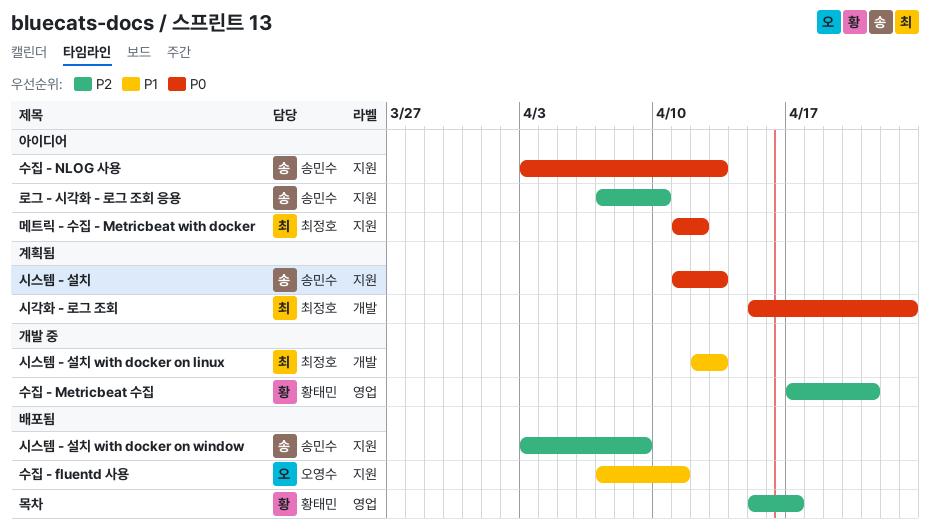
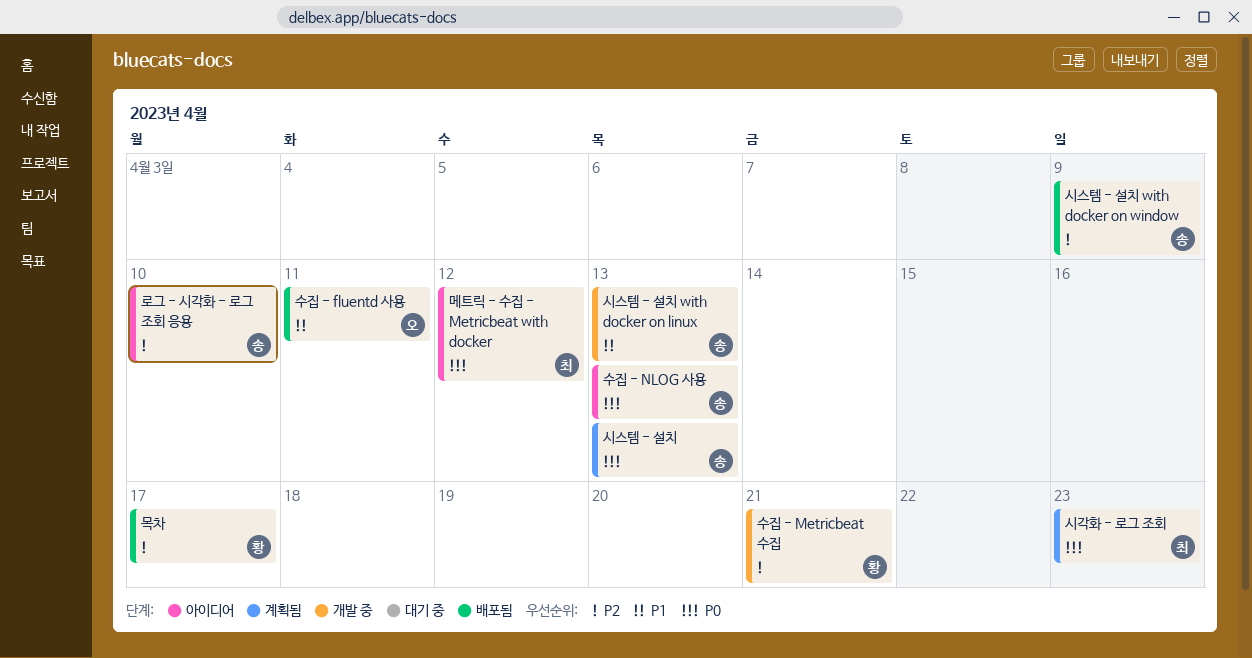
시스템 - 설치 with docker on linux, owner: 최정호 -> 송민수

